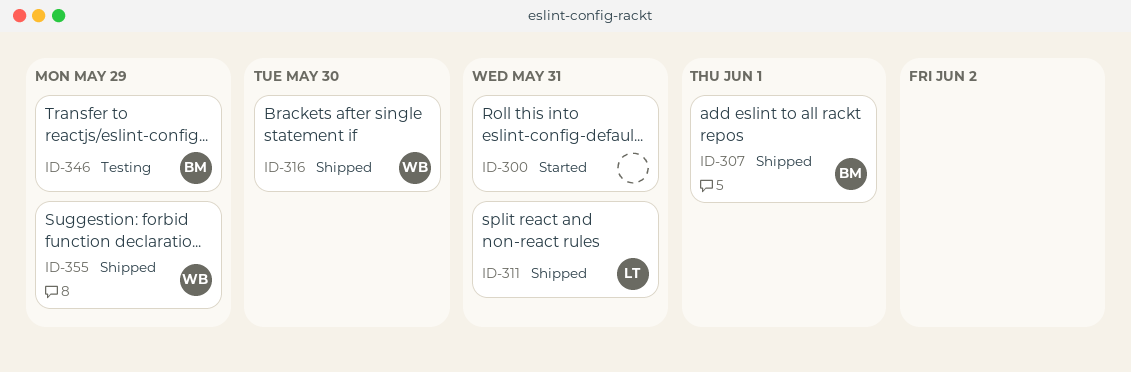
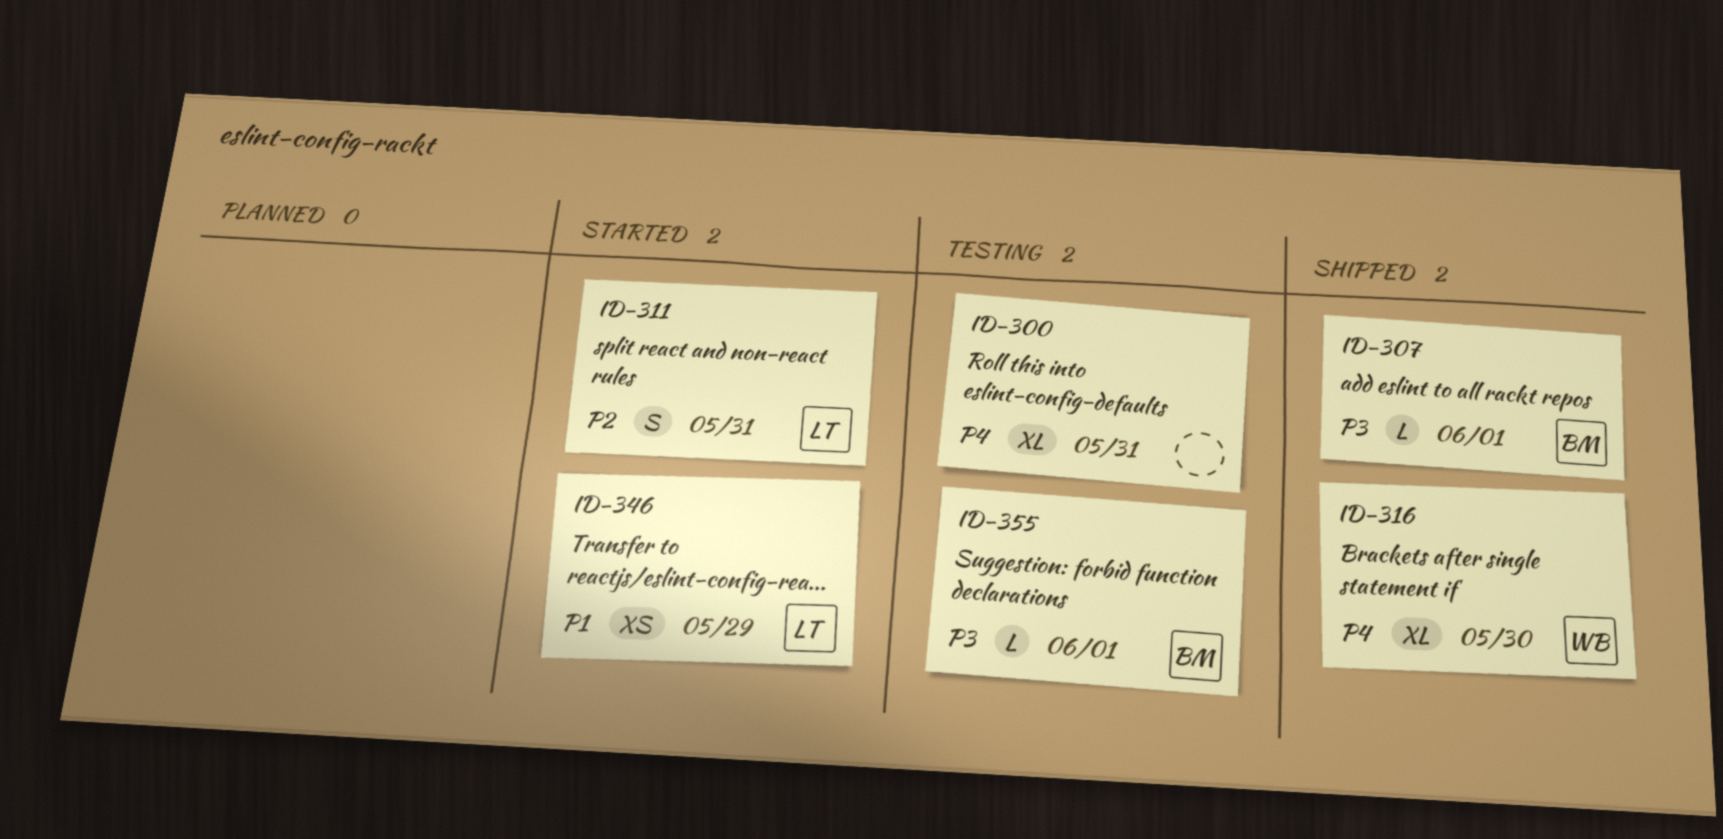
ID-300, status: Started -> Testing
ID-311, status: Shipped -> Started
ID-346, status: Testing -> Started
ID-346, owner: BM -> LT
ID-355, status: Shipped -> Testing
ID-355, owner: WB -> BM
ID-355, due: May 29 -> Jun 1

